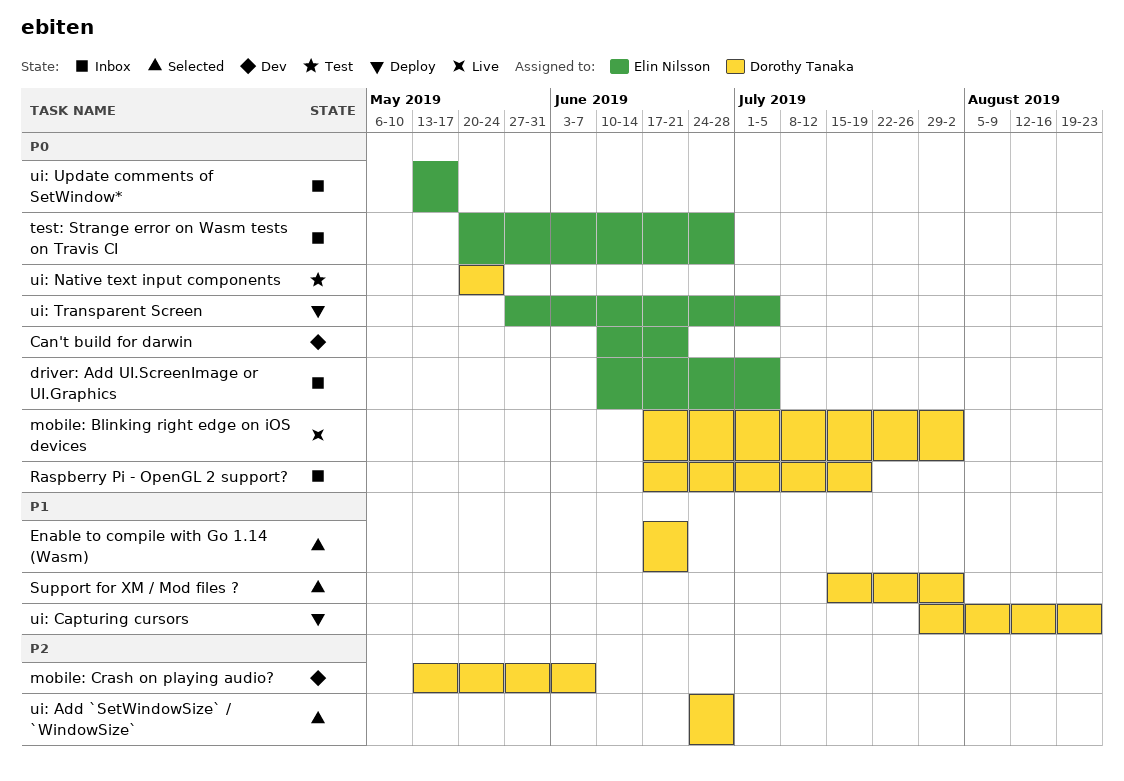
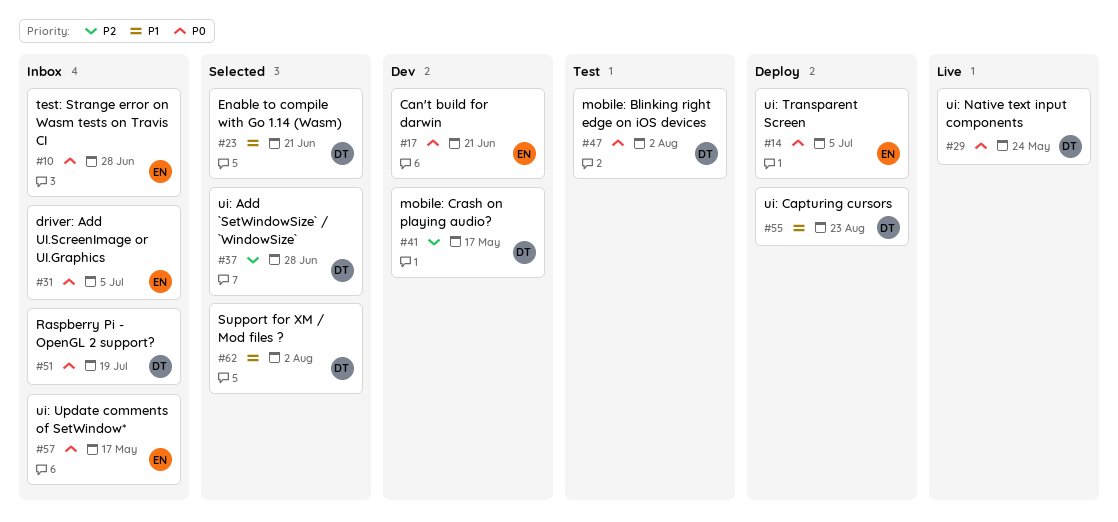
mobile: Blinking right edge on iOS devices, status: Live -> Test
mobile: Crash on playing audio?, due: Jun 7 -> May 17
ui: Native text input components, status: Test -> Live

